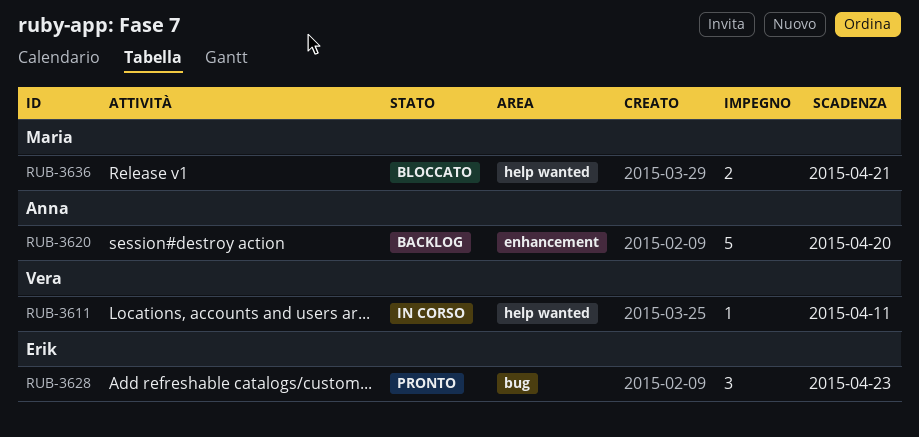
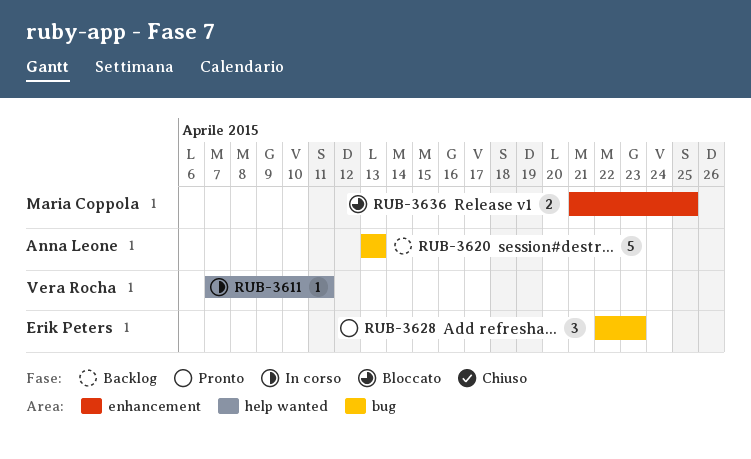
RUB-3620, label: enhancement -> bug
RUB-3620, due: Apr 20 -> Apr 13
RUB-3636, label: help wanted -> enhancement
RUB-3636, due: Apr 21 -> Apr 25

